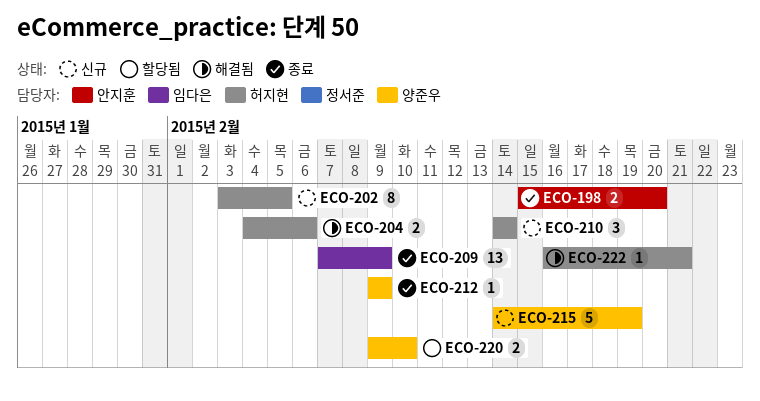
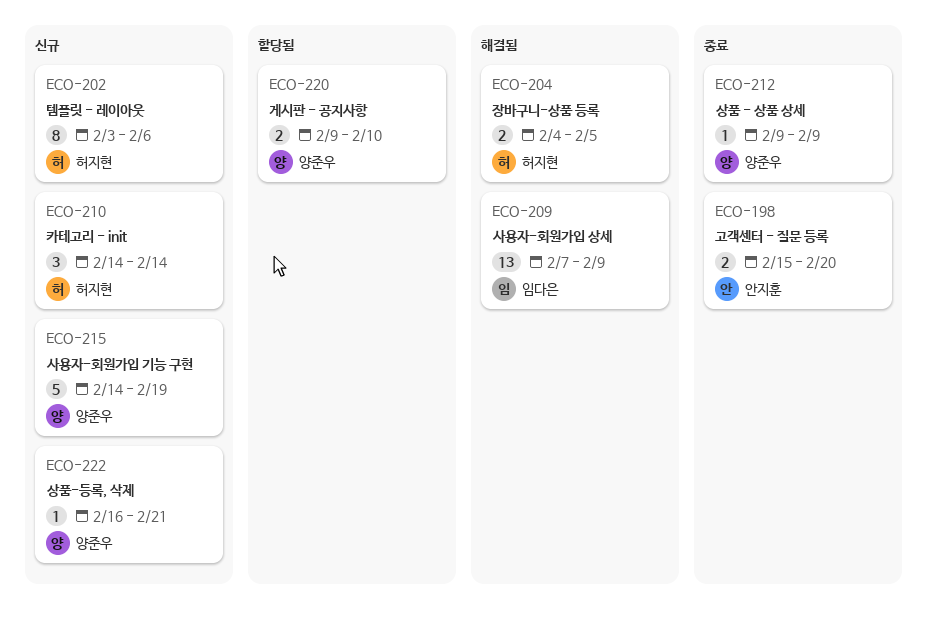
ECO-202, due: Feb 5 -> Feb 6
ECO-204, due: Feb 6 -> Feb 5
ECO-209, status: 종료 -> 해결됨
ECO-222, status: 해결됨 -> 신규
ECO-222, owner: 허지현 -> 양준우

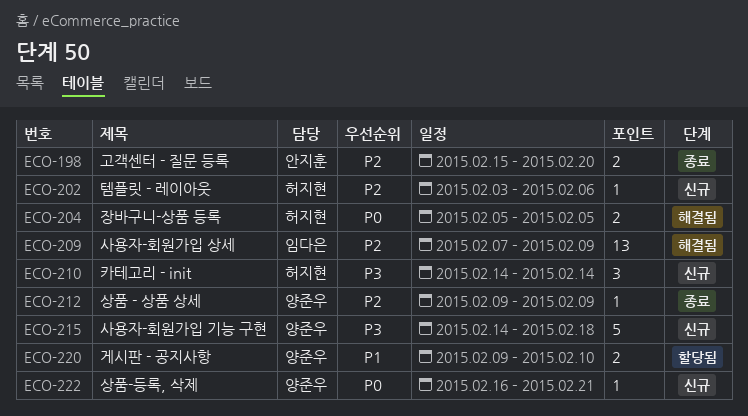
ECO-202, estimate: 8 -> 1
ECO-204, start: Feb 4 -> Feb 5
ECO-215, due: Feb 19 -> Feb 18

